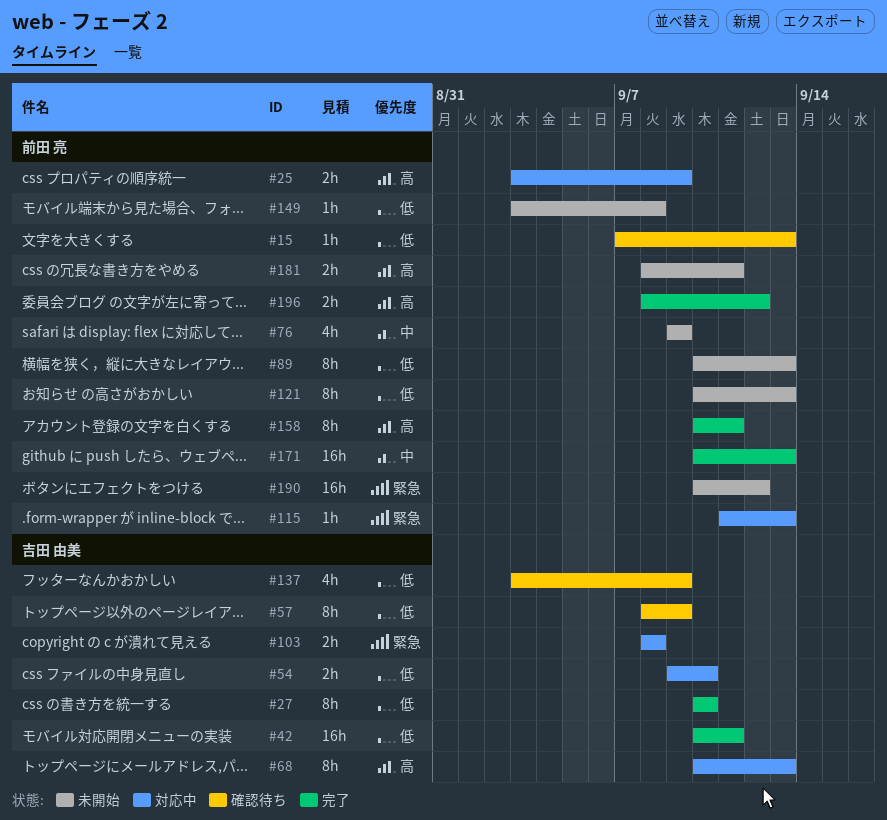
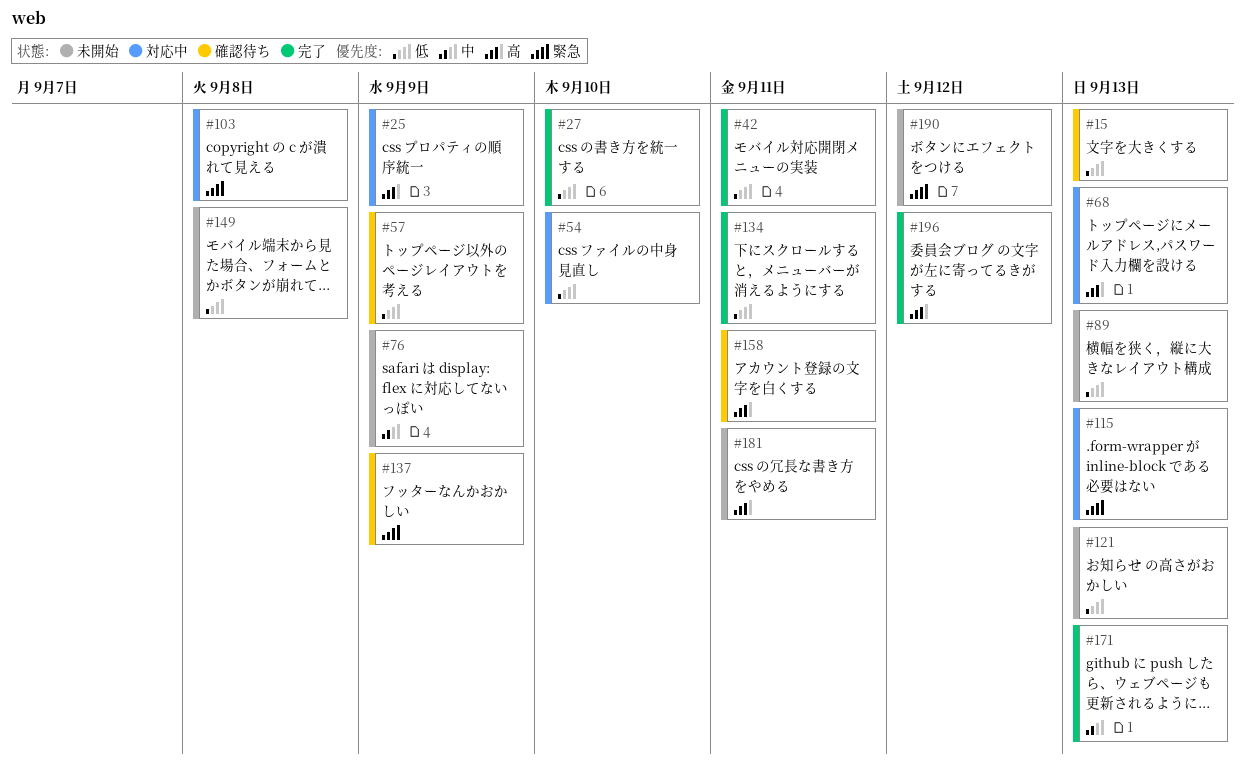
#134: none -> present
#137, priority: 低 -> 緊急
#158, status: 完了 -> 確認待ち

